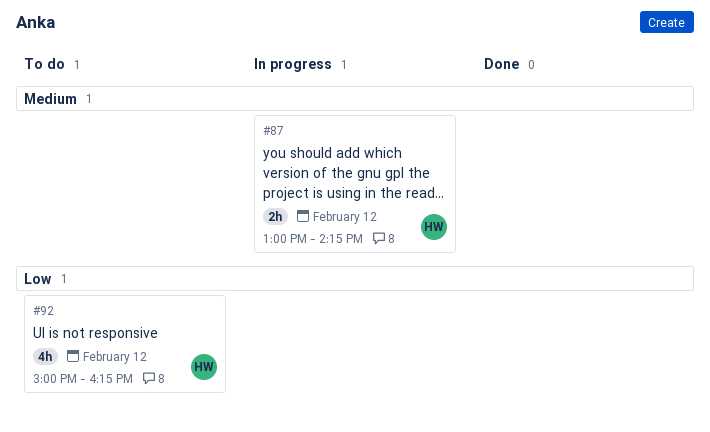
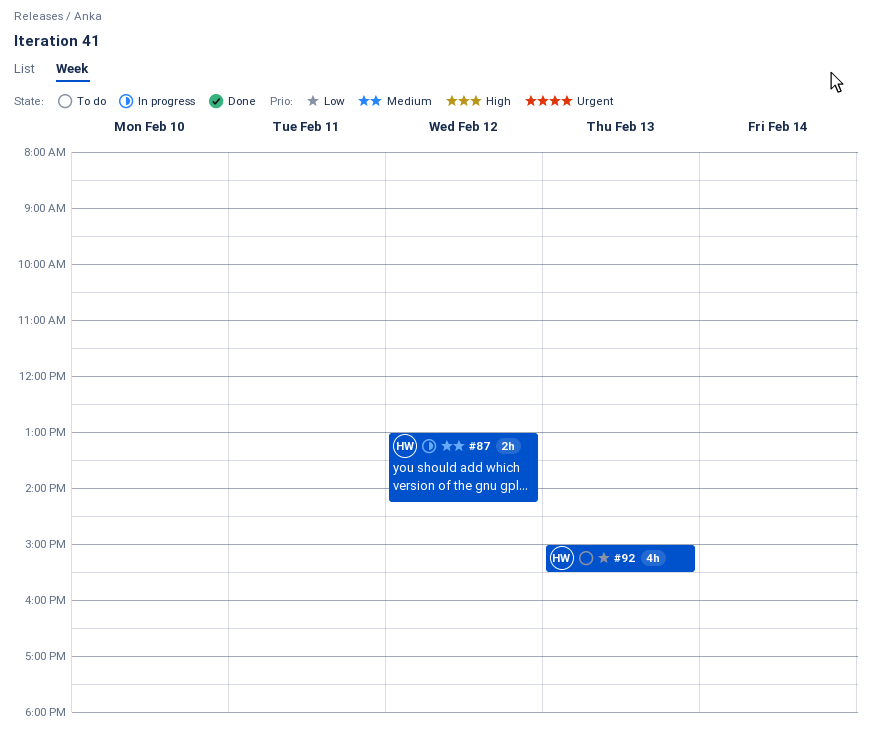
#92, day: Feb 12 -> Feb 13
#92, ends: 16:15 -> 15:30

